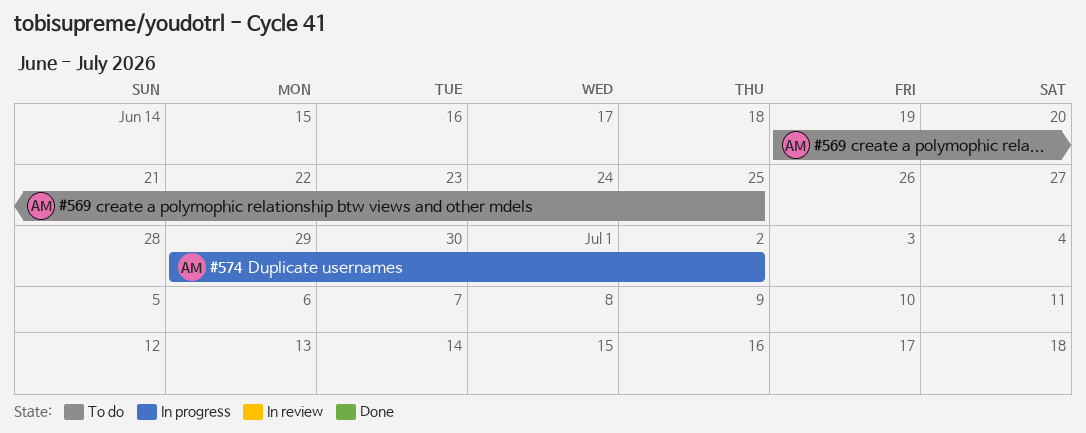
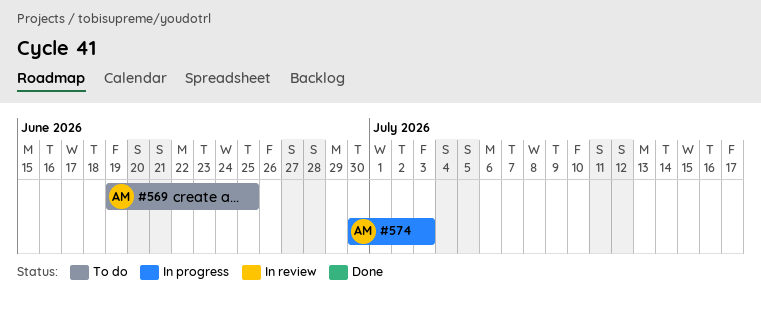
#574, start: Jun 29 -> Jun 30
#574, due: Jul 2 -> Jul 3

